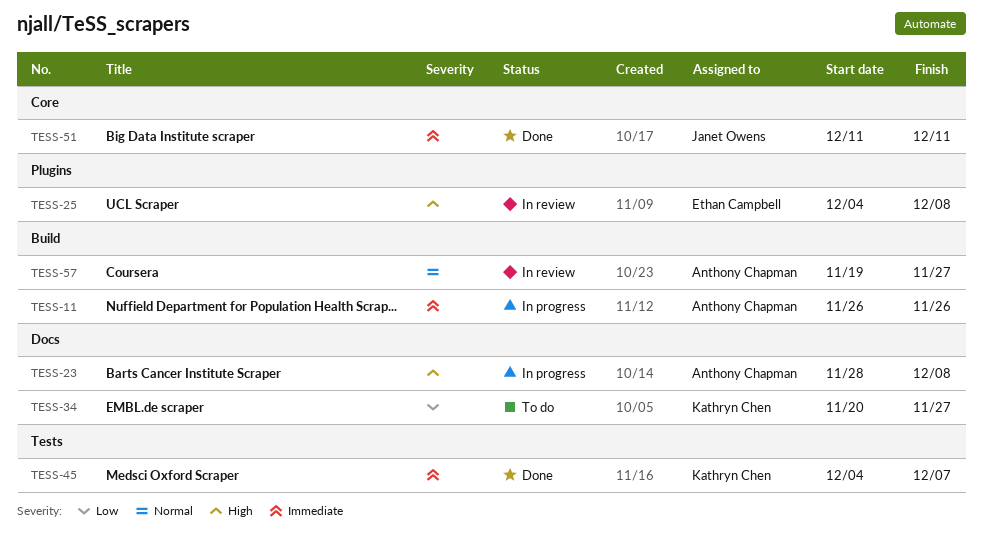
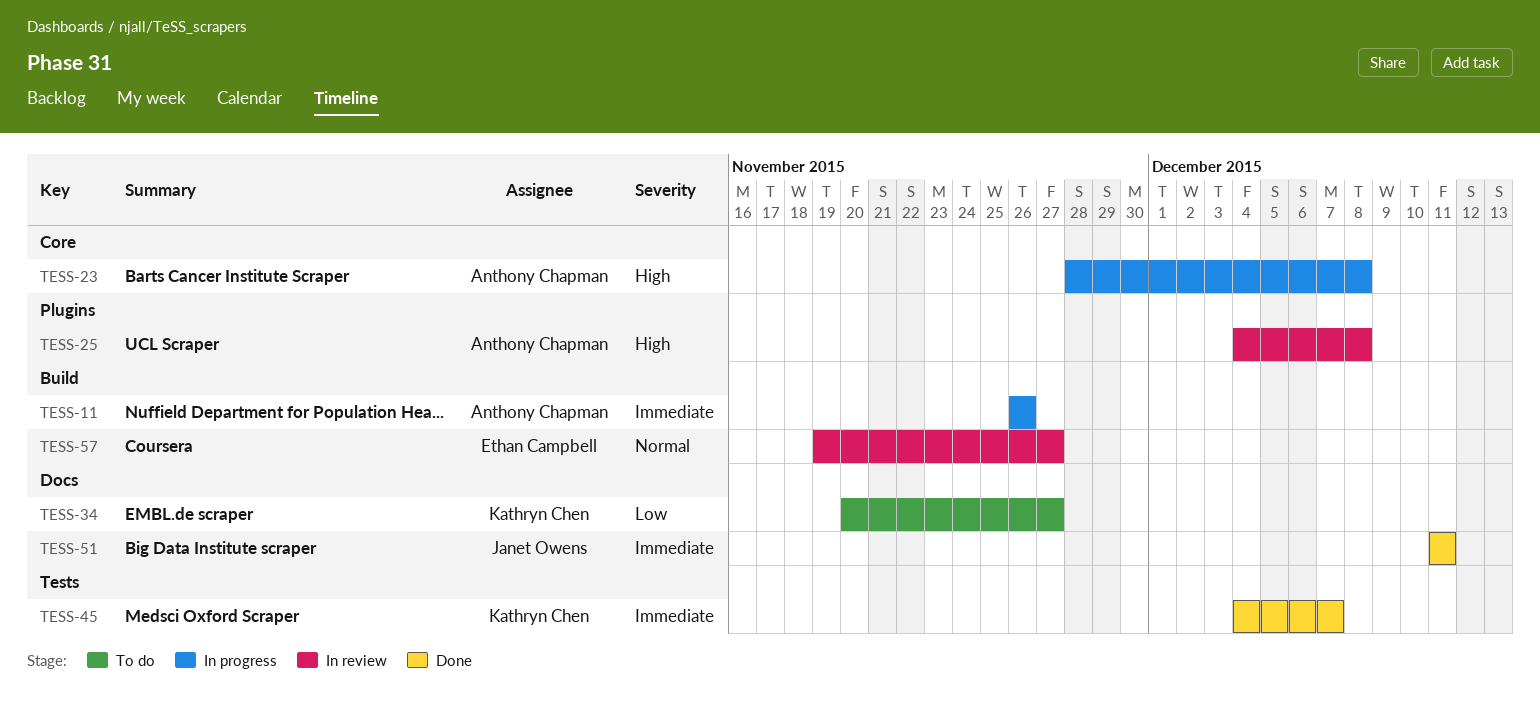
TESS-23, label: Docs -> Core
TESS-25, owner: Ethan Campbell -> Anthony Chapman
TESS-51, label: Core -> Docs
TESS-57, owner: Anthony Chapman -> Ethan Campbell

